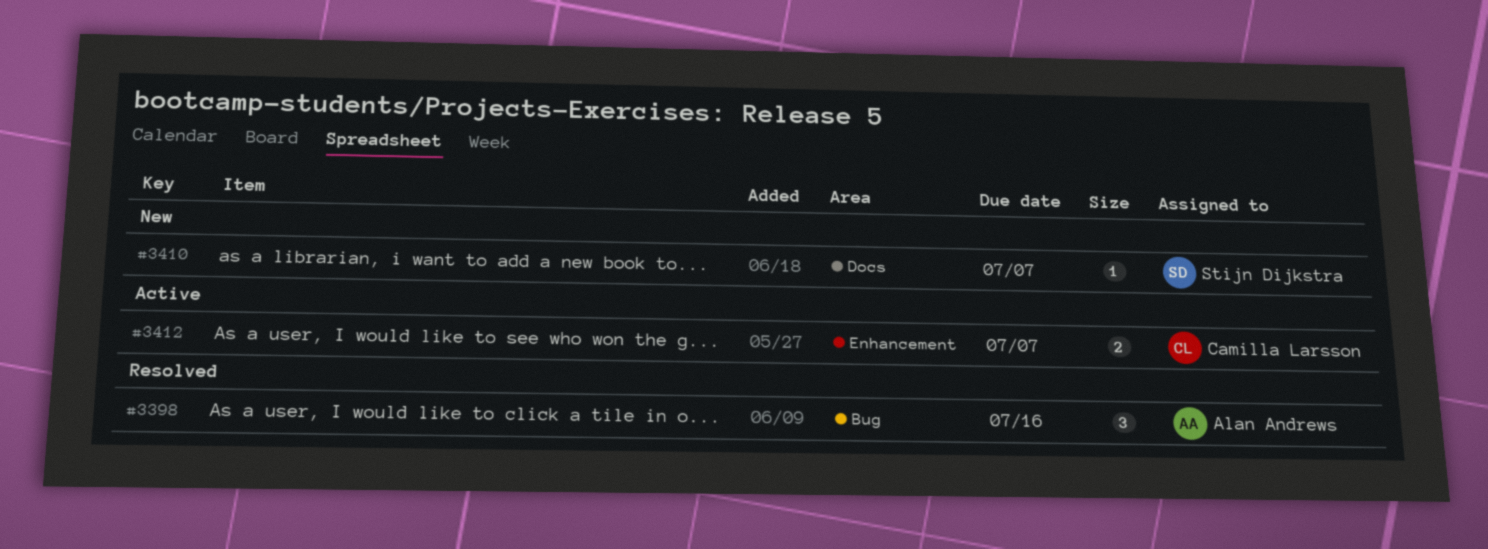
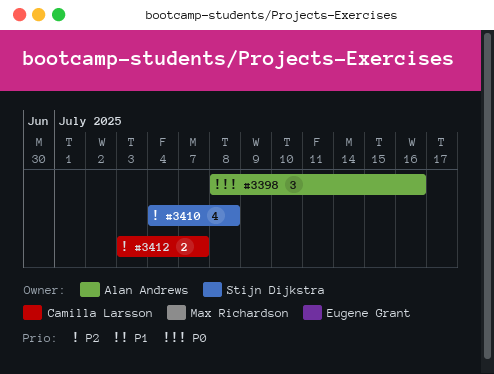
#3410, estimate: 1 -> 4
#3410, due: Jul 7 -> Jul 8

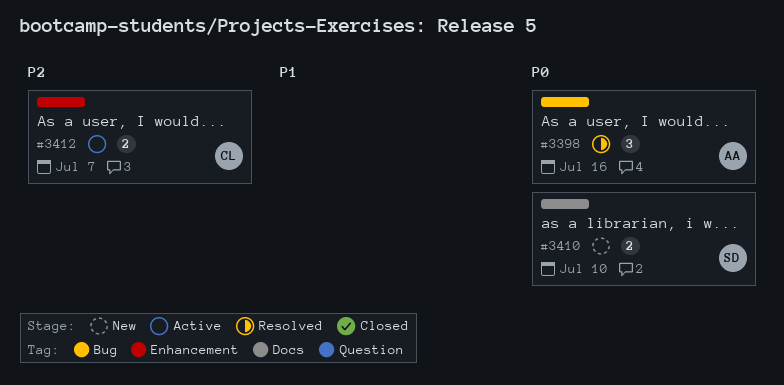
#3410, priority: P2 -> P0
#3410, estimate: 4 -> 2
#3410, due: Jul 8 -> Jul 10

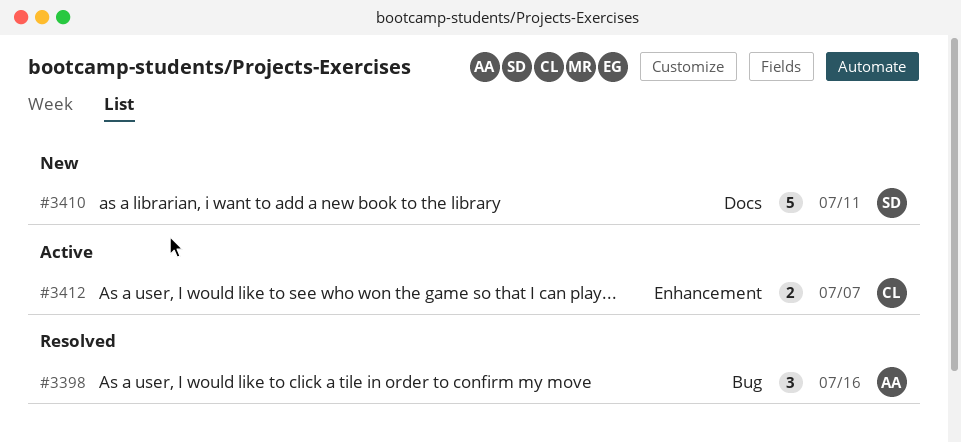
#3410, estimate: 2 -> 5
#3410, due: Jul 10 -> Jul 11

